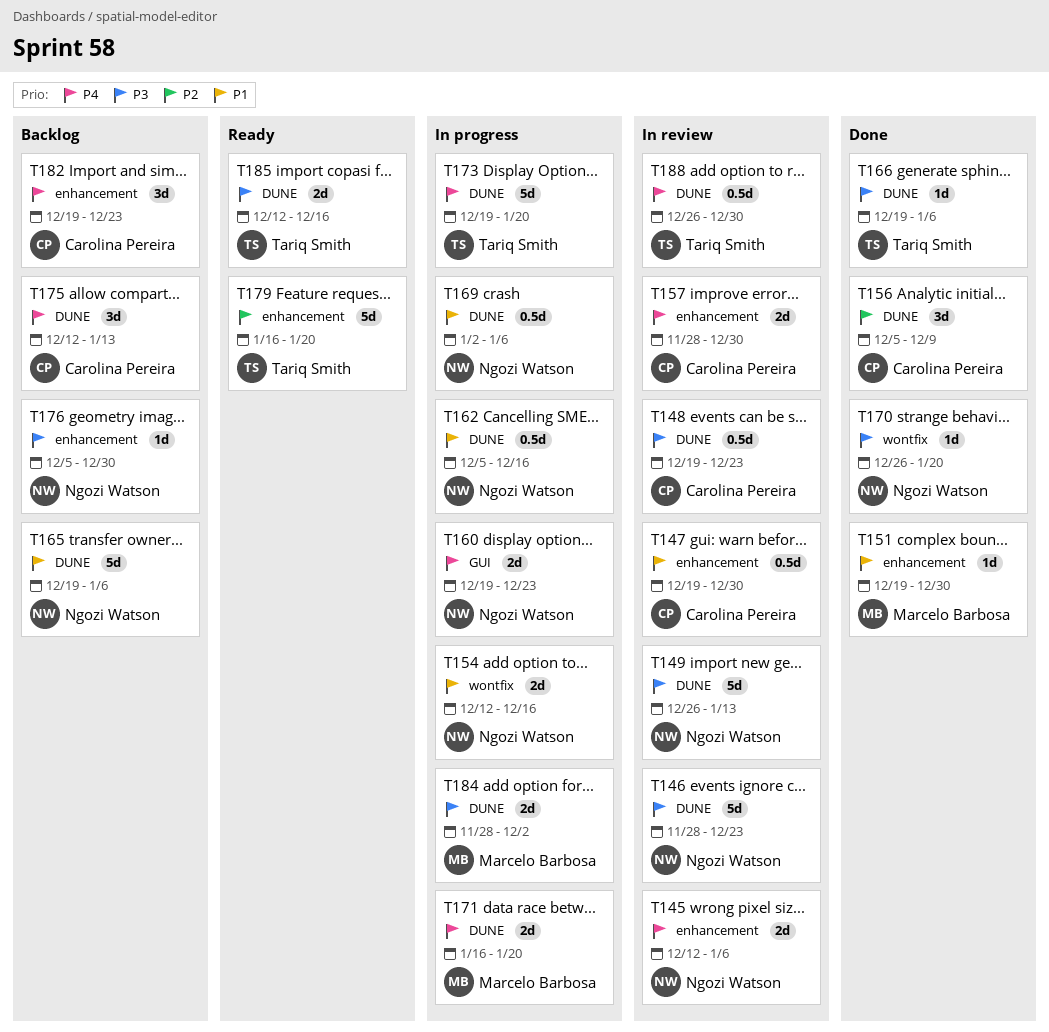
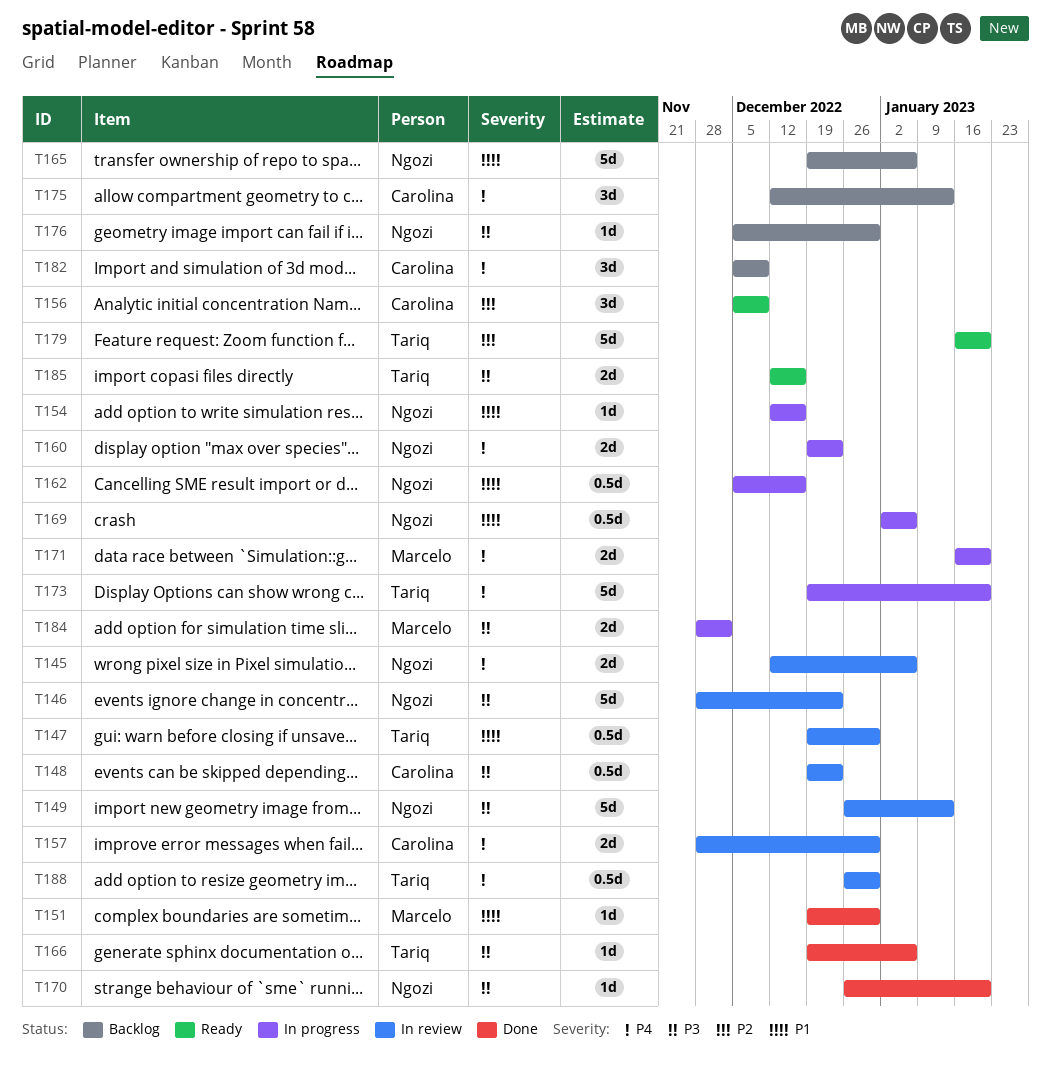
T147, owner: Carolina Pereira -> Tariq Smith
T154, estimate: 2d -> 1d
T156, status: Done -> Ready
T182, start: Dec 19 -> Dec 5
T182, due: Dec 23 -> Dec 9

